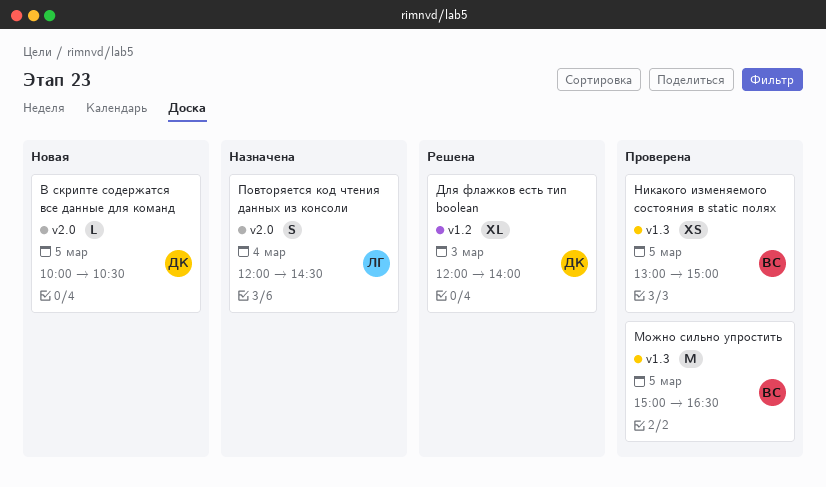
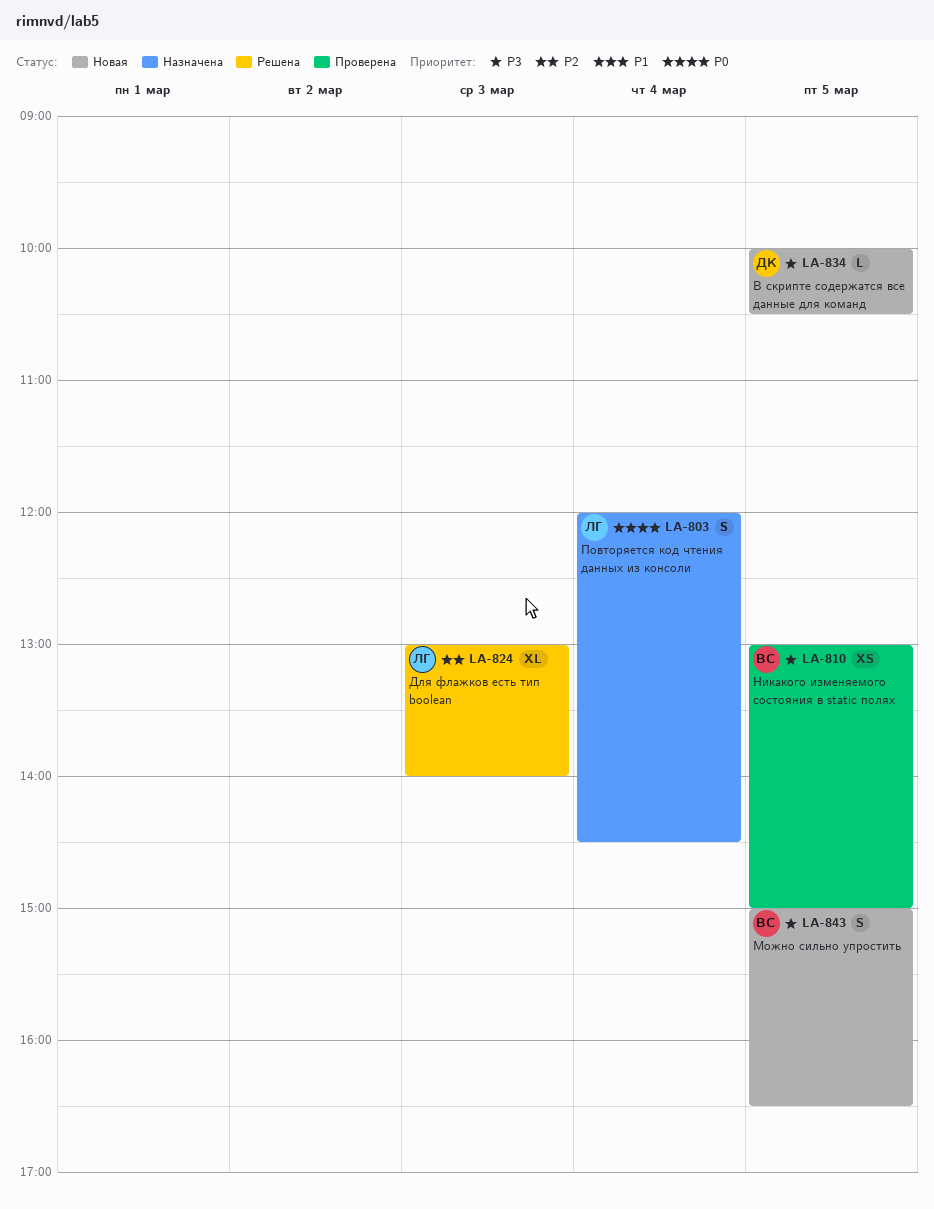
Для флажков есть тип boolean, owner: ДК -> ЛГ
Для флажков есть тип boolean, begins: 12:00 -> 13:00
Можно сильно упростить, status: Проверена -> Новая
Можно сильно упростить, estimate: M -> S

